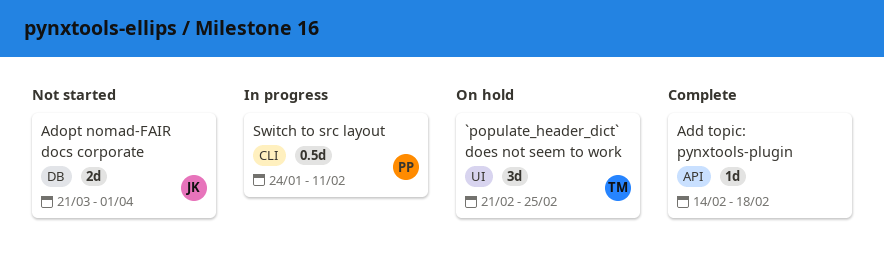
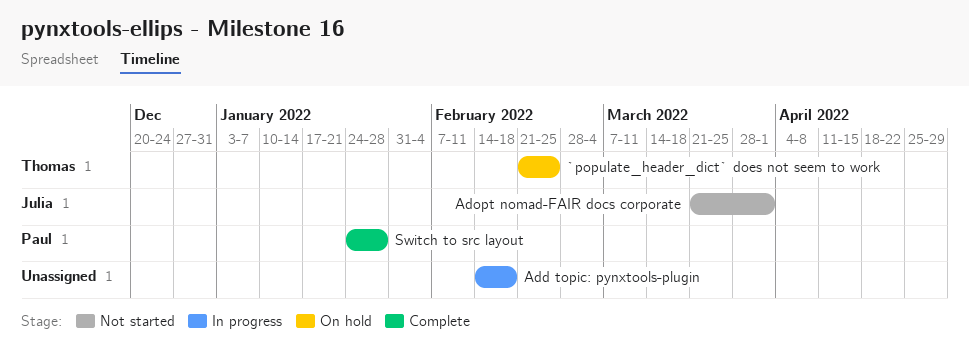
Add topic: pynxtools-plugin, status: Complete -> In progress
Switch to src layout, status: In progress -> Complete
Switch to src layout, due: Feb 11 -> Jan 28

